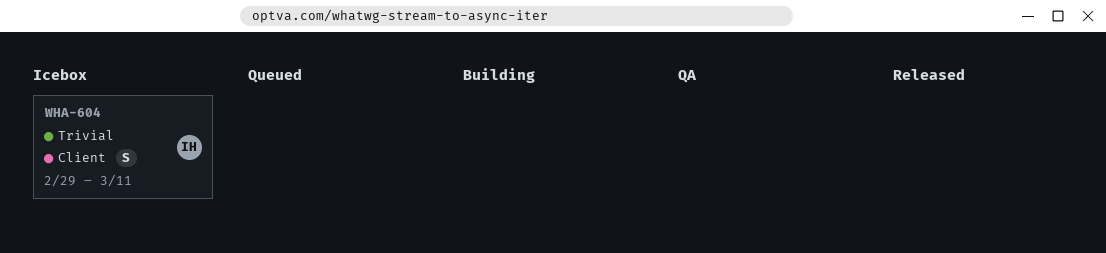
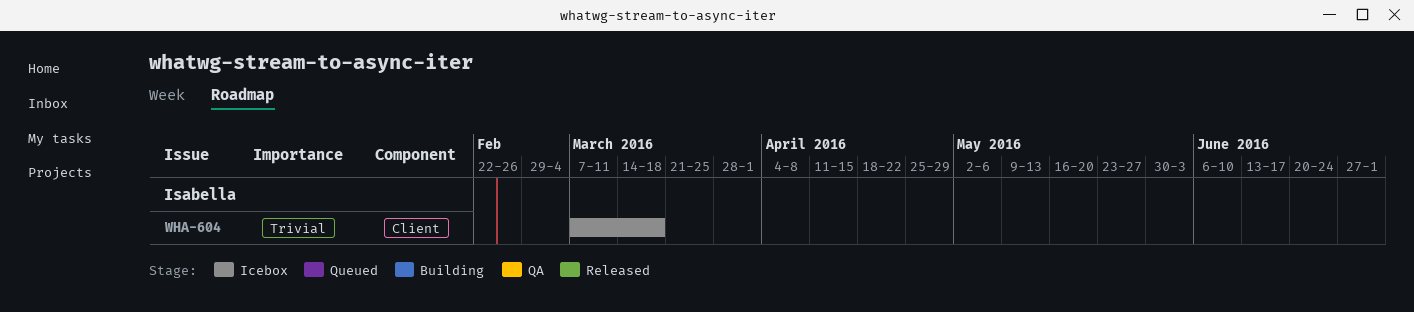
WHA-604, start: Feb 29 -> Mar 7
WHA-604, due: Mar 11 -> Mar 18

